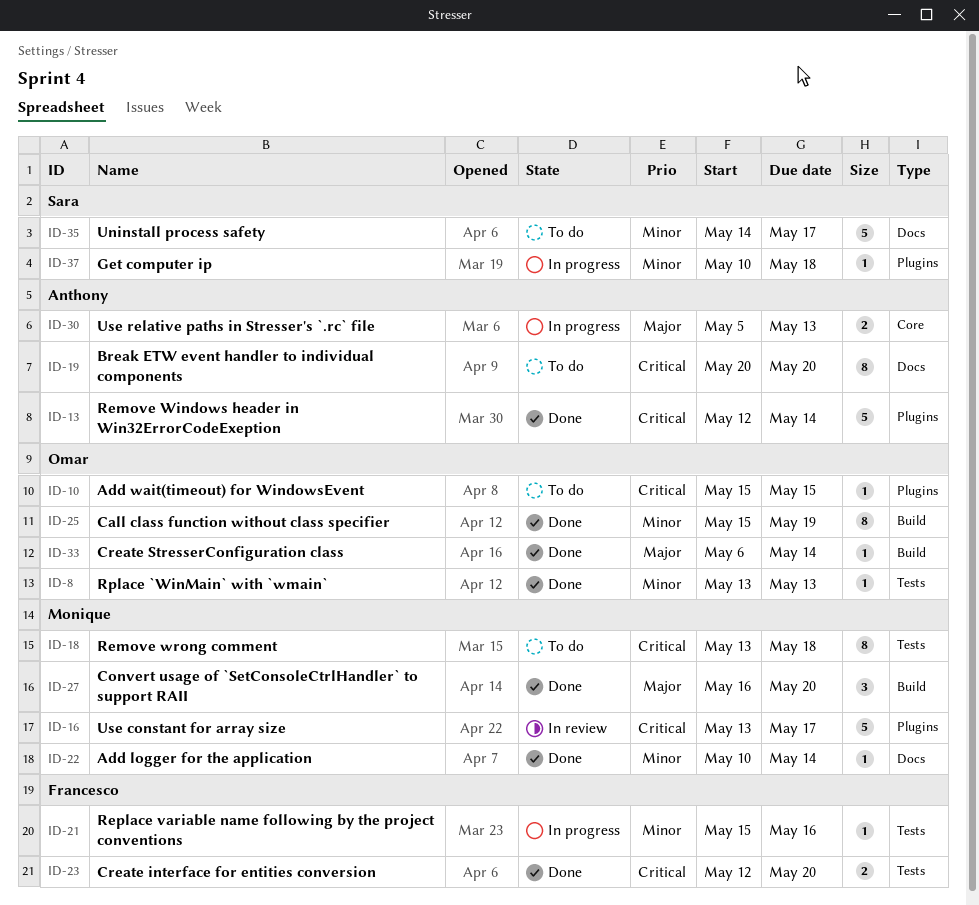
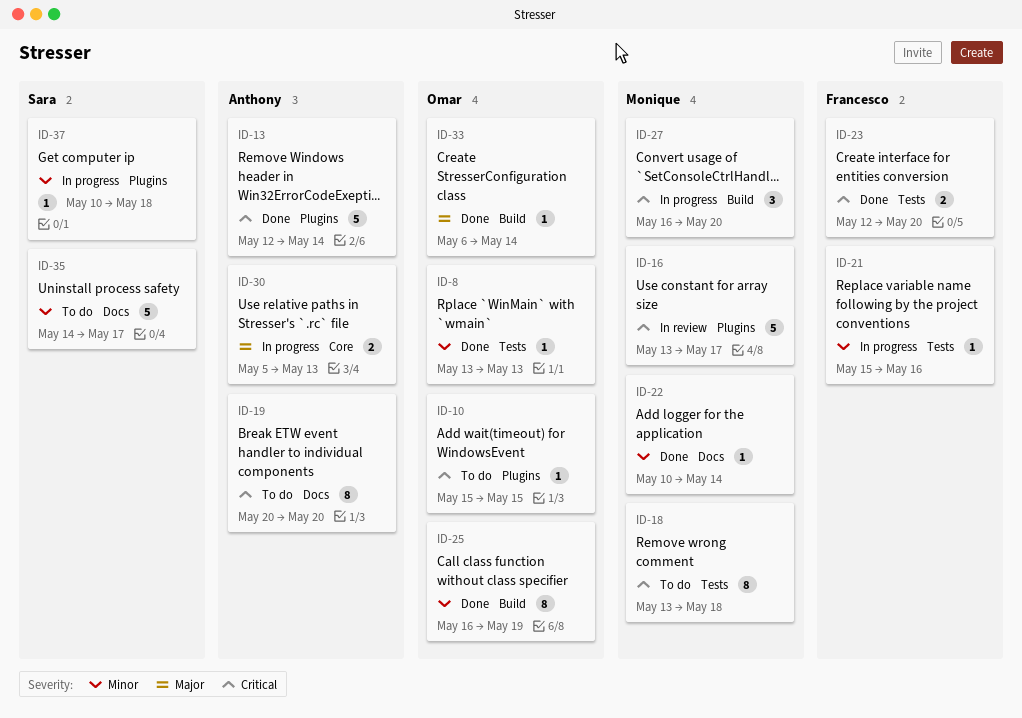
ID-25, start: May 15 -> May 16
ID-27, status: Done -> In progress
ID-27, priority: Major -> Critical

